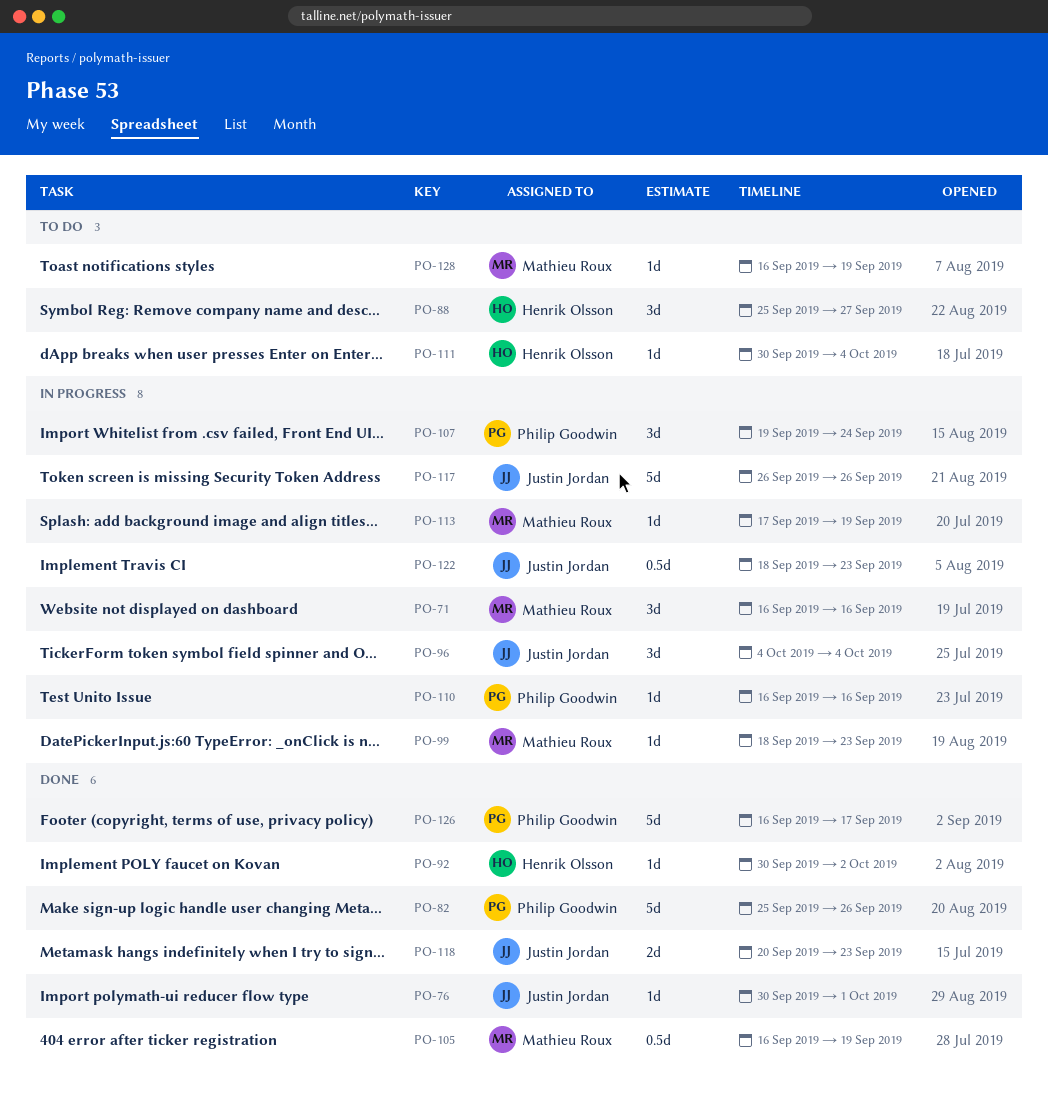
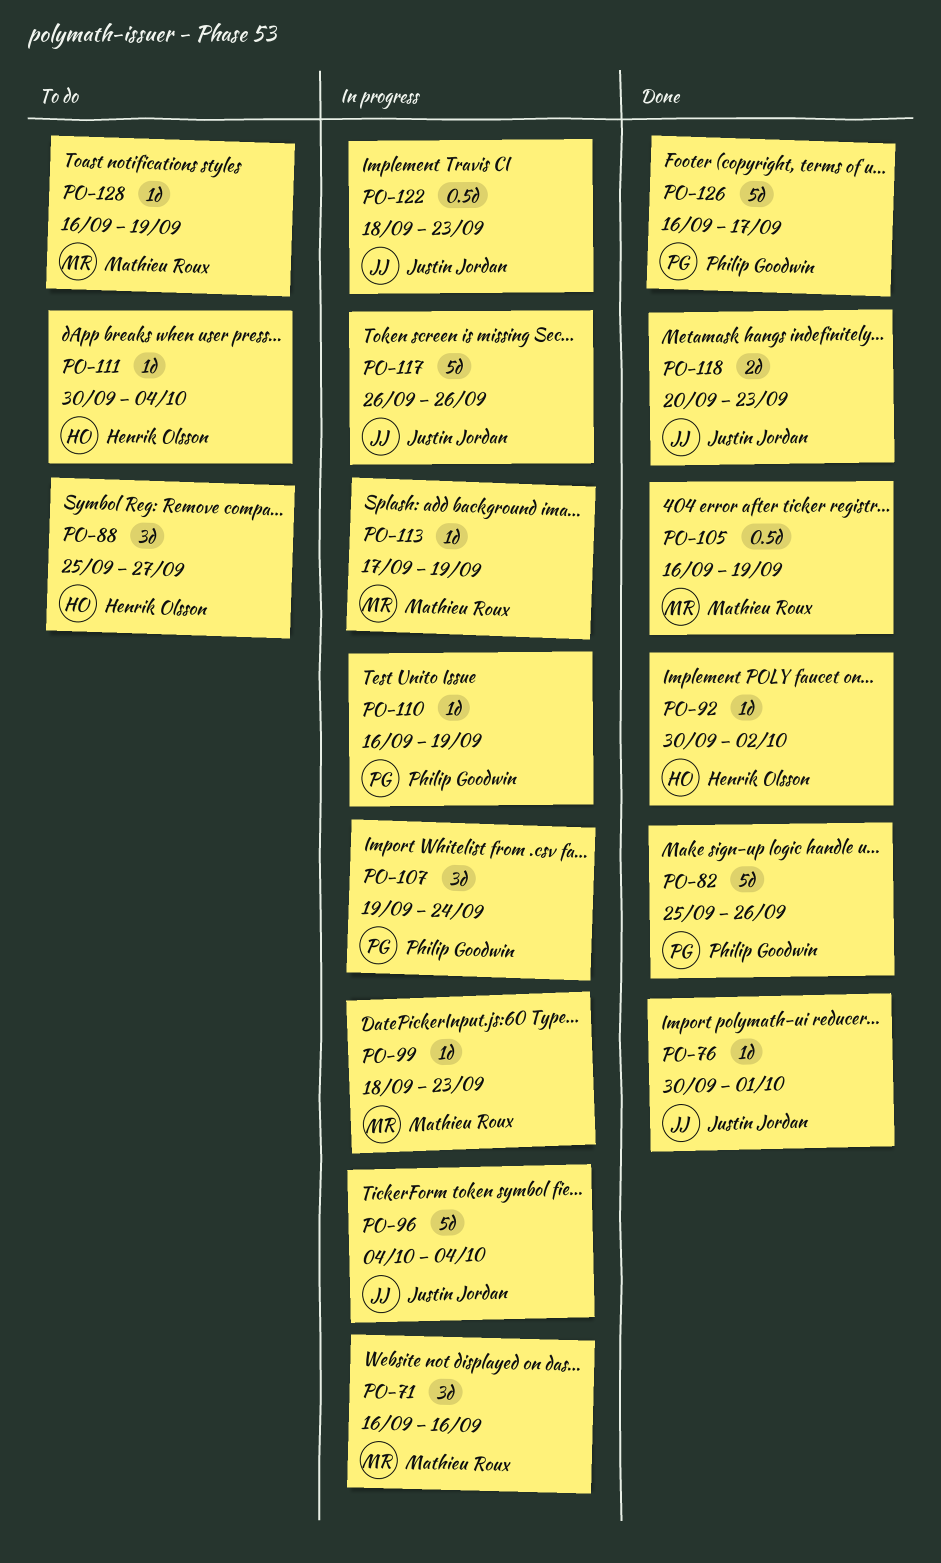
PO-96, estimate: 3d -> 5d
PO-110, due: Sep 16 -> Sep 19

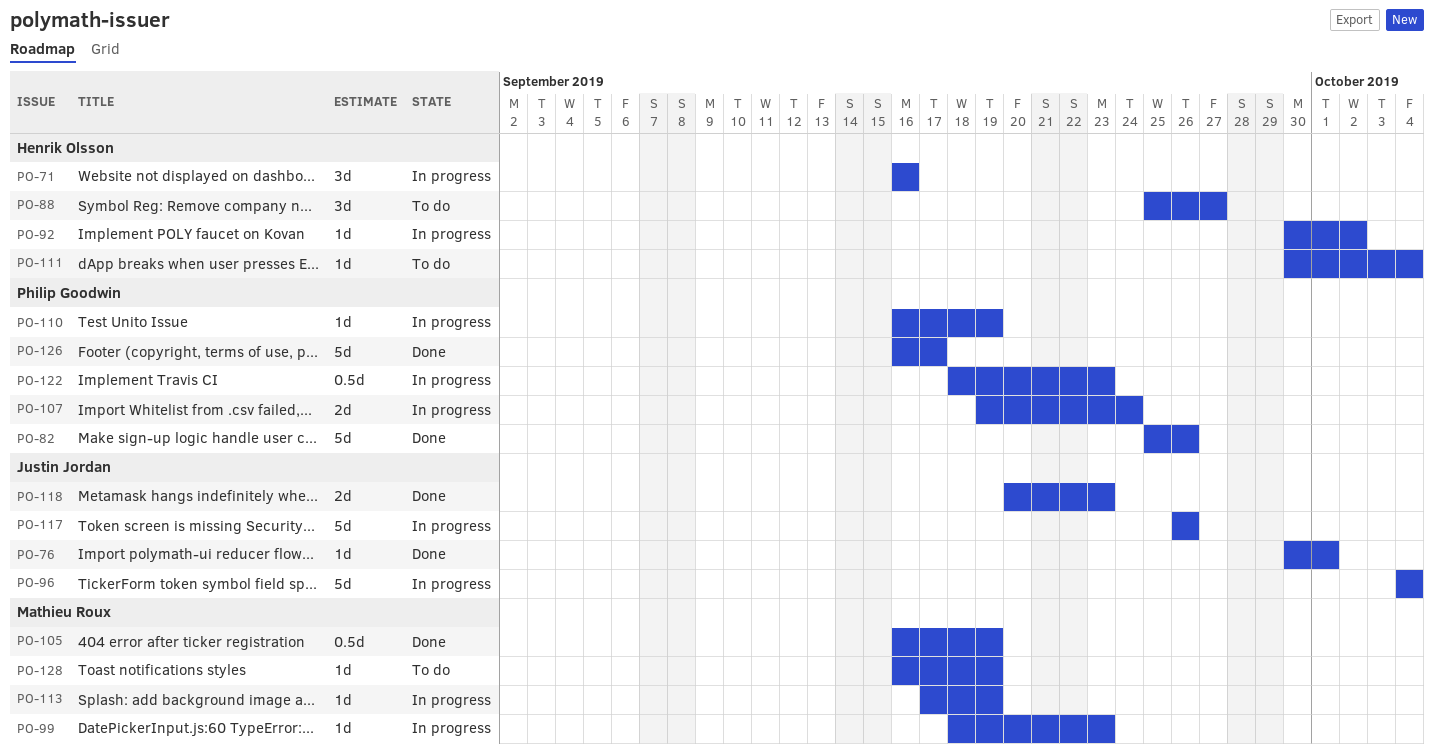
PO-71, owner: Mathieu Roux -> Henrik Olsson
PO-92, status: Done -> In progress
PO-107, estimate: 3d -> 2d
PO-122, owner: Justin Jordan -> Philip Goodwin

